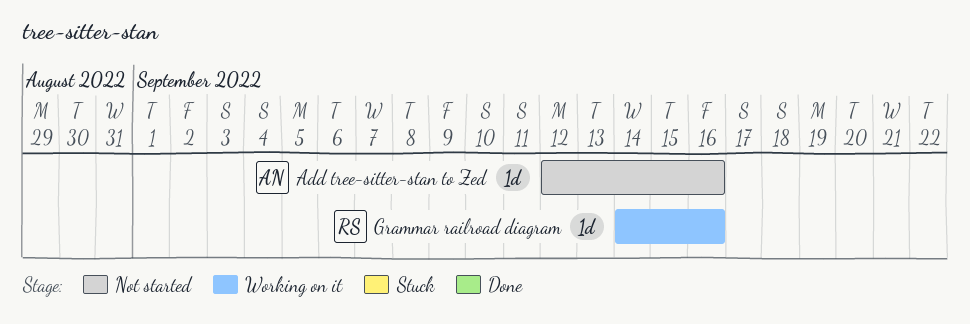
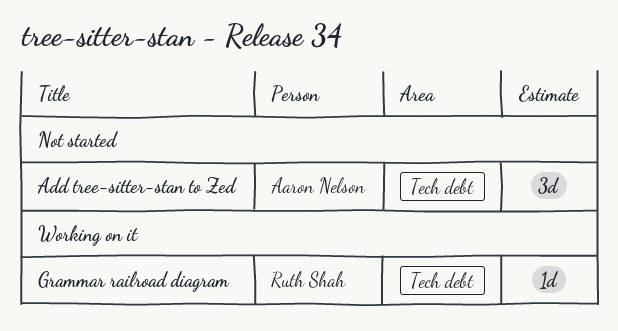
Add tree-sitter-stan to Zed, estimate: 1d -> 3d

